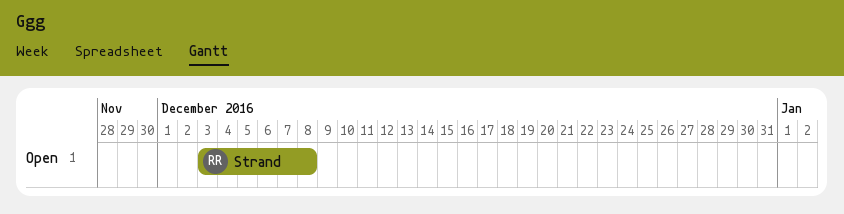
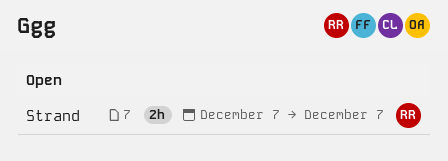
Strand, start: Dec 3 -> Dec 7
Strand, due: Dec 8 -> Dec 7

